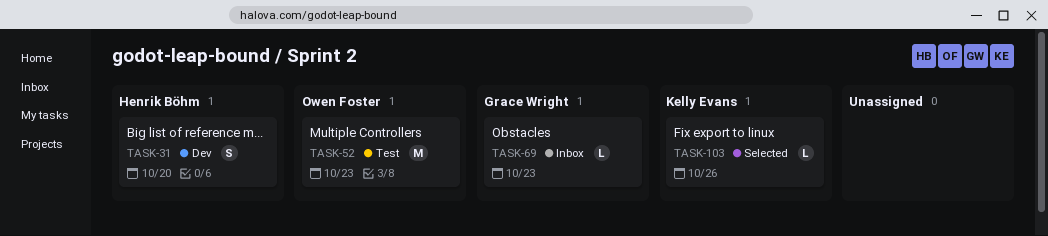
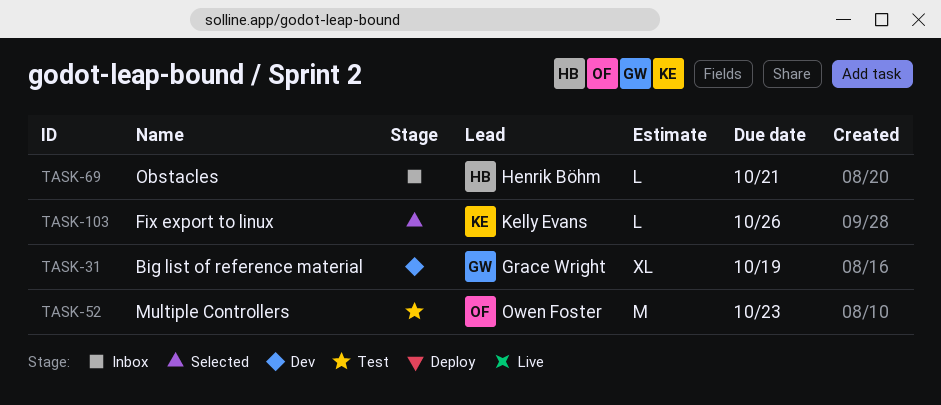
TASK-31, owner: Henrik Böhm -> Grace Wright
TASK-31, estimate: S -> XL
TASK-31, due: Oct 20 -> Oct 19
TASK-69, owner: Grace Wright -> Henrik Böhm
TASK-69, due: Oct 23 -> Oct 21

